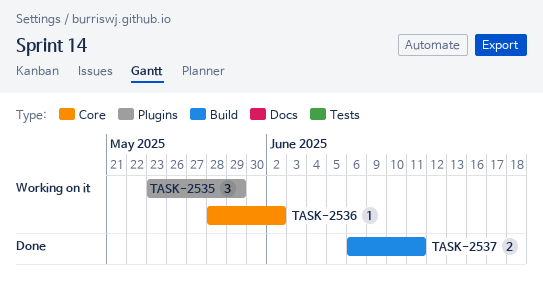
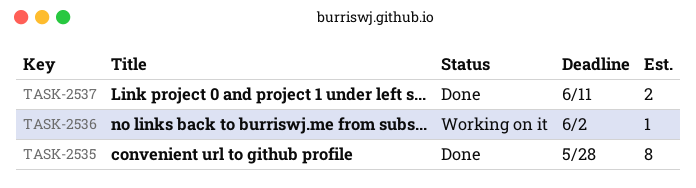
TASK-2535, status: Working on it -> Done
TASK-2535, estimate: 3 -> 8
TASK-2535, due: May 29 -> May 28

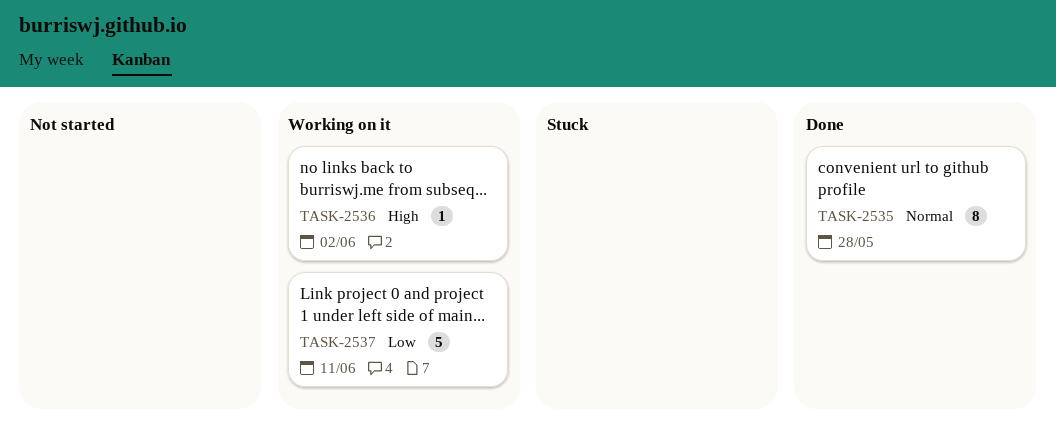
TASK-2537, status: Done -> Working on it
TASK-2537, estimate: 2 -> 5

